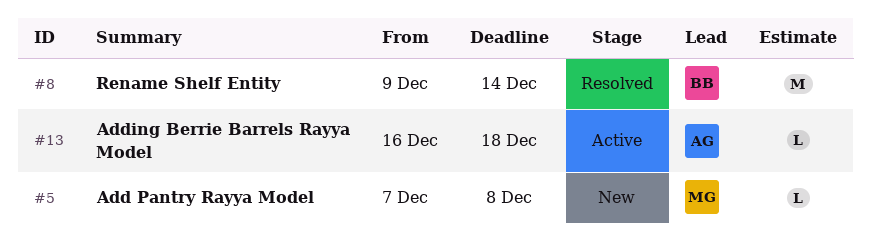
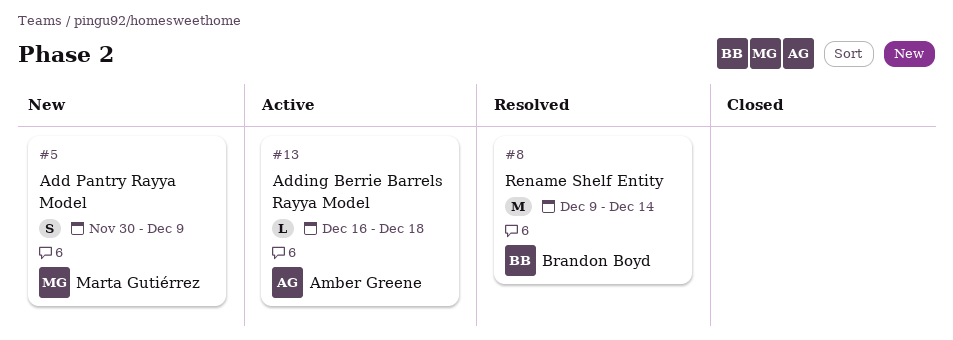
#5, estimate: L -> S
#5, start: Dec 7 -> Nov 30
#5, due: Dec 8 -> Dec 9

